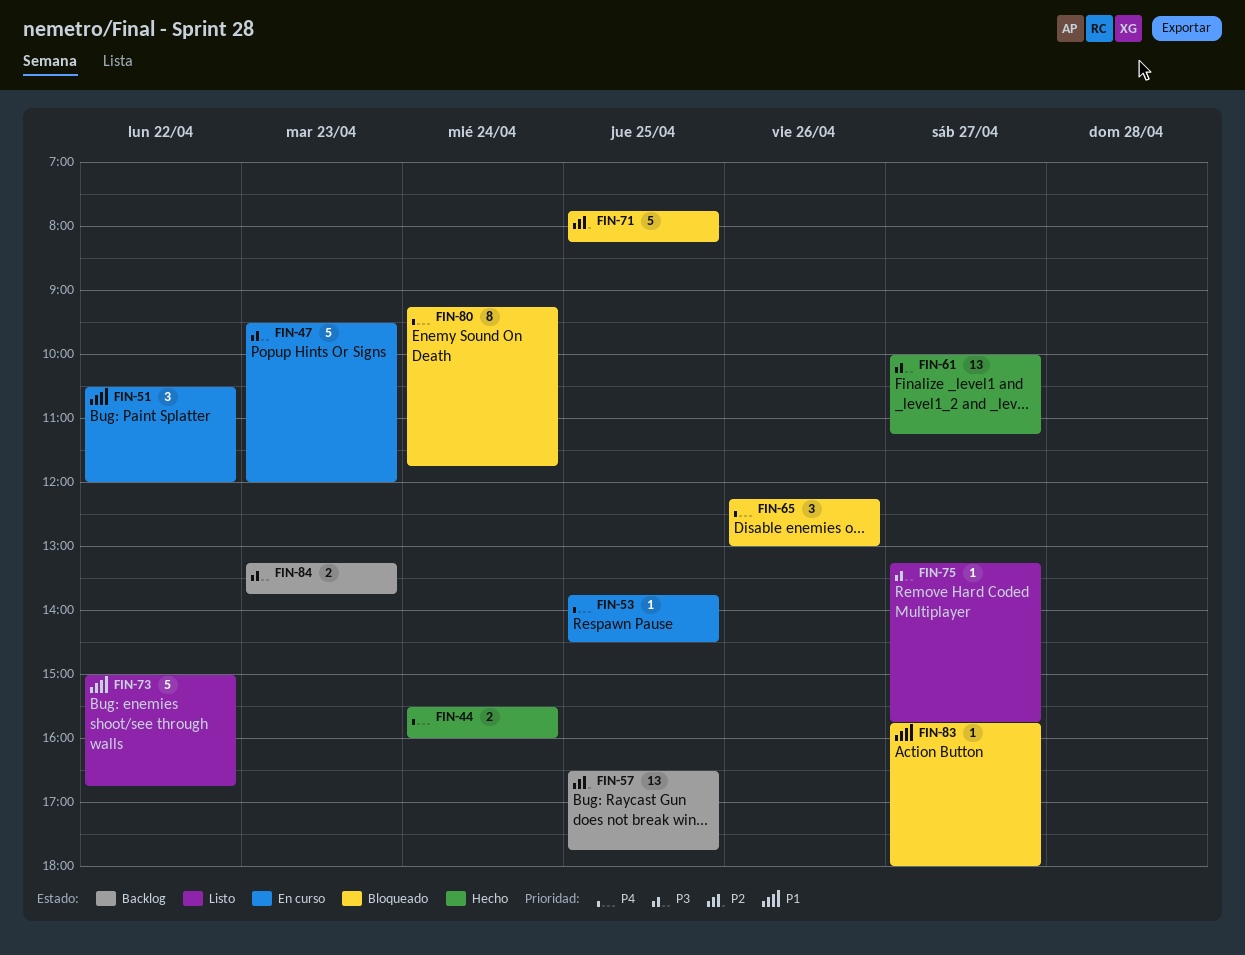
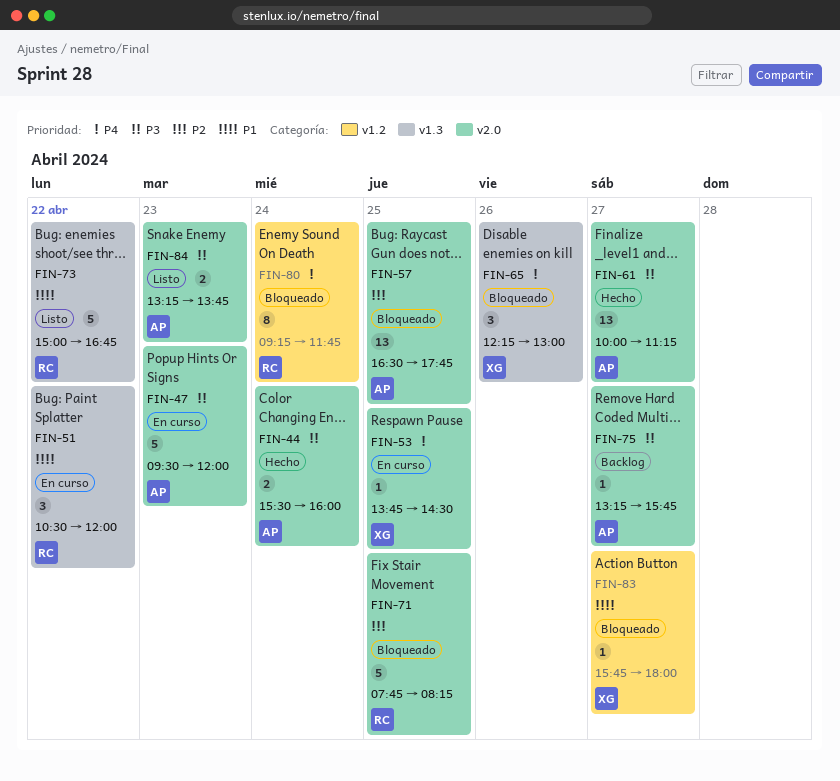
FIN-44, priority: P4 -> P3
FIN-57, status: Backlog -> Bloqueado
FIN-75, status: Listo -> Backlog
FIN-84, status: Backlog -> Listo

